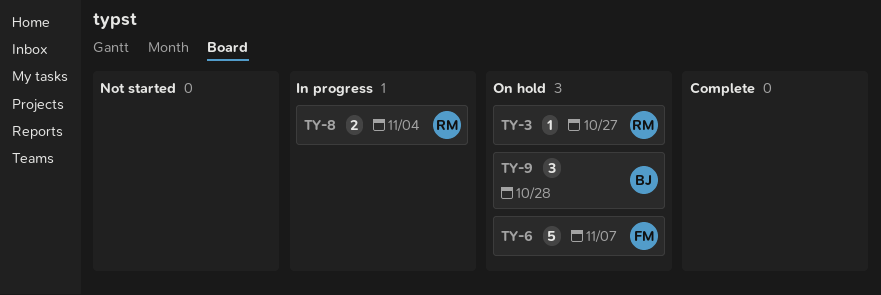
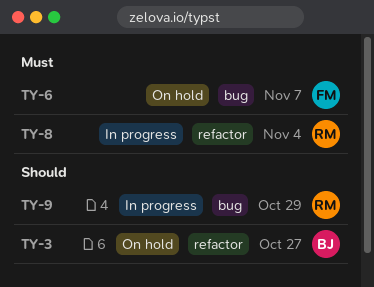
TY-3, owner: RM -> BJ
TY-9, status: On hold -> In progress
TY-9, owner: BJ -> RM
TY-9, due: Oct 28 -> Oct 29

